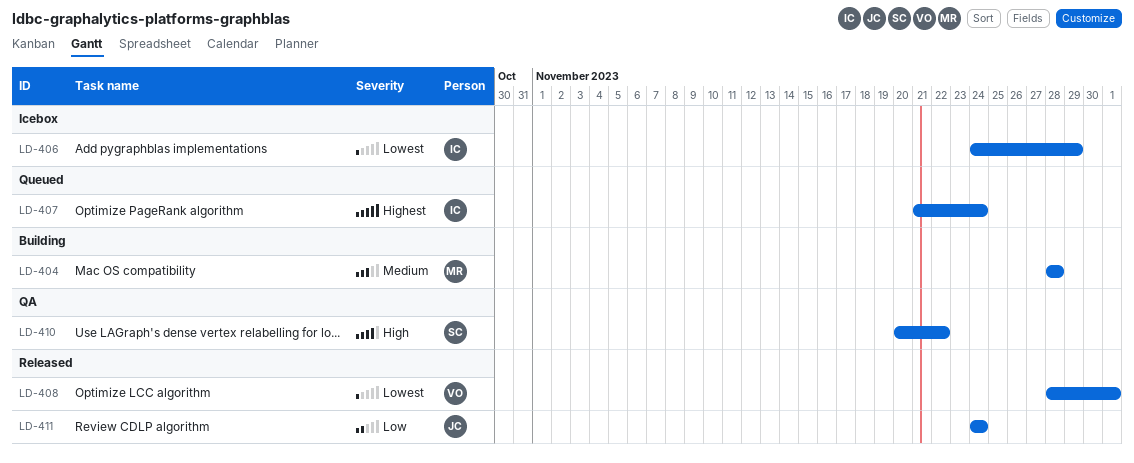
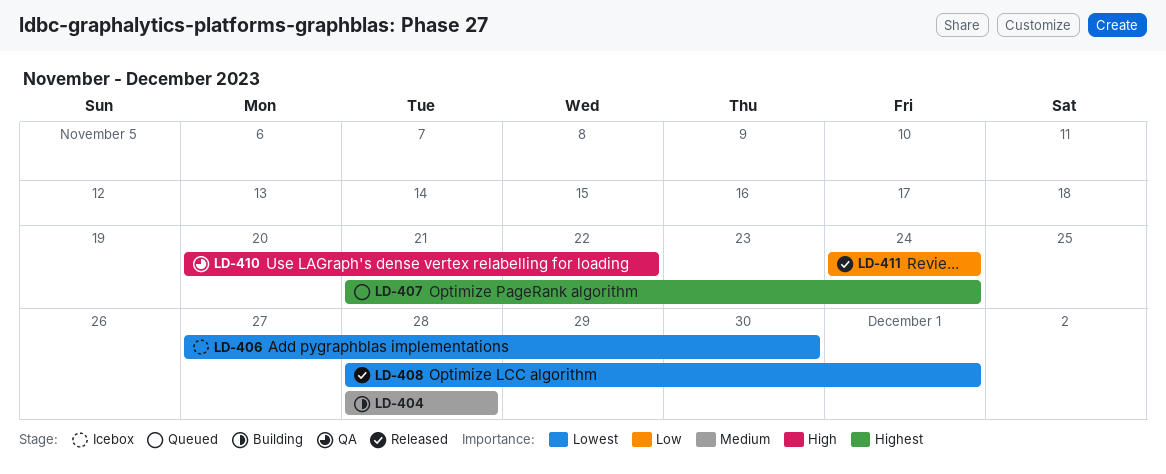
LD-406, start: Nov 24 -> Nov 27
LD-406, due: Nov 29 -> Nov 30

